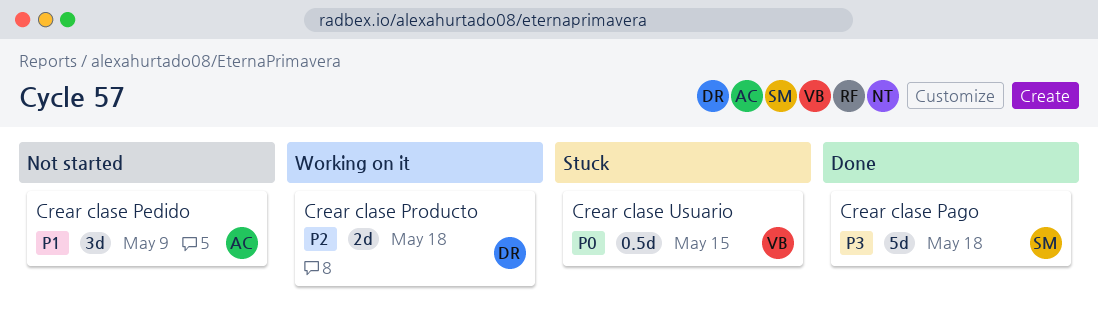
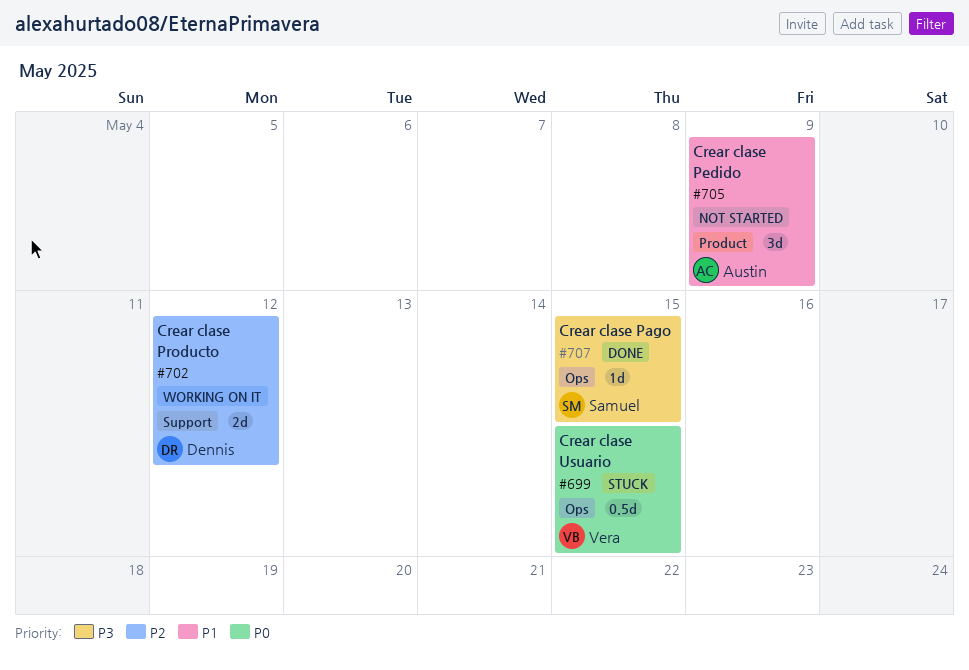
Crear clase Pago, estimate: 5d -> 1d
Crear clase Pago, due: May 18 -> May 15
Crear clase Producto, due: May 18 -> May 12

